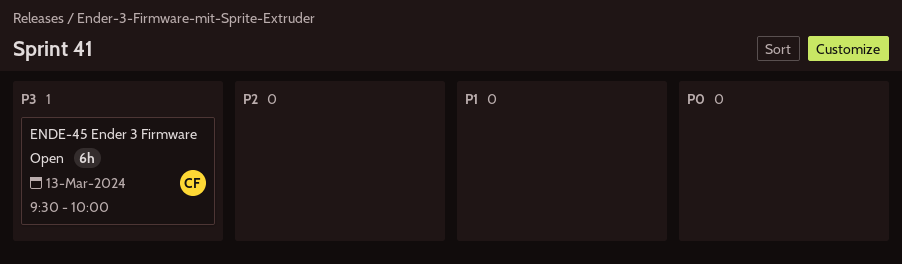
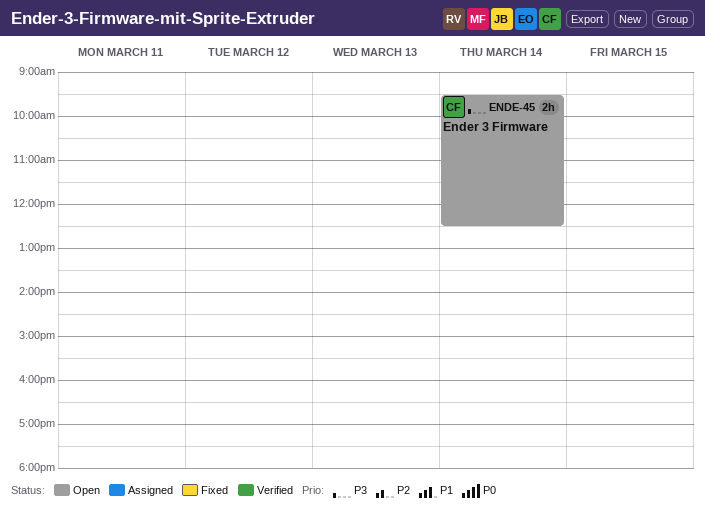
ENDE-45, estimate: 6h -> 2h
ENDE-45, day: Mar 13 -> Mar 14
ENDE-45, ends: 10:00 -> 12:30

